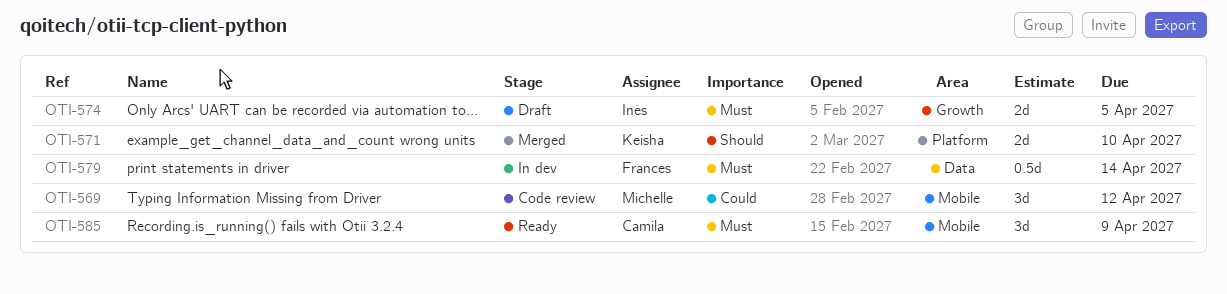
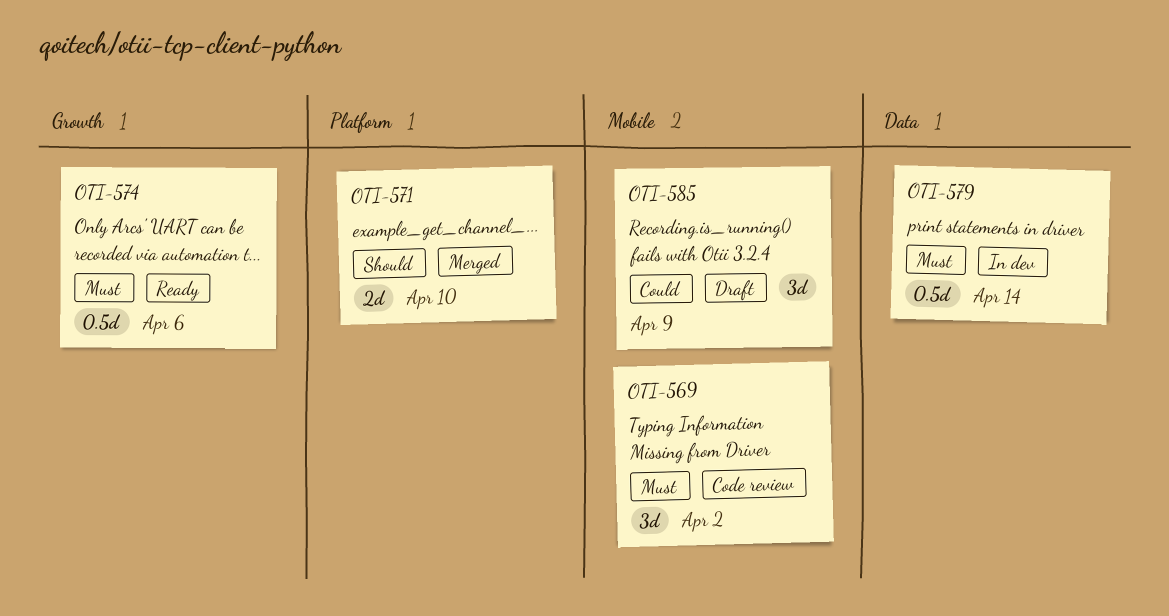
OTI-569, priority: Could -> Must
OTI-569, due: Apr 12 -> Apr 2
OTI-574, status: Draft -> Ready
OTI-574, estimate: 2d -> 0.5d
OTI-574, due: Apr 5 -> Apr 6
OTI-585, status: Ready -> Draft
OTI-585, priority: Must -> Could

